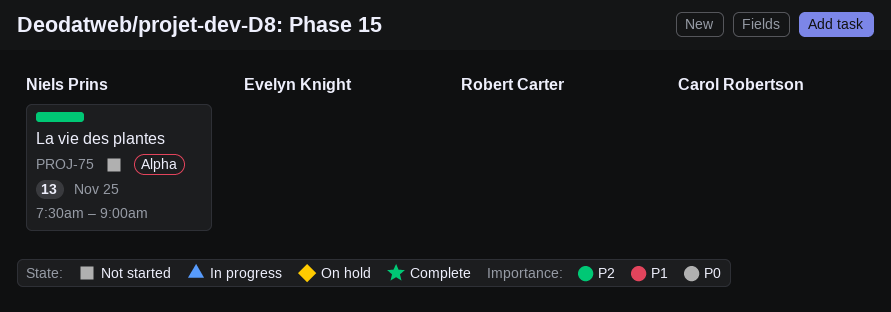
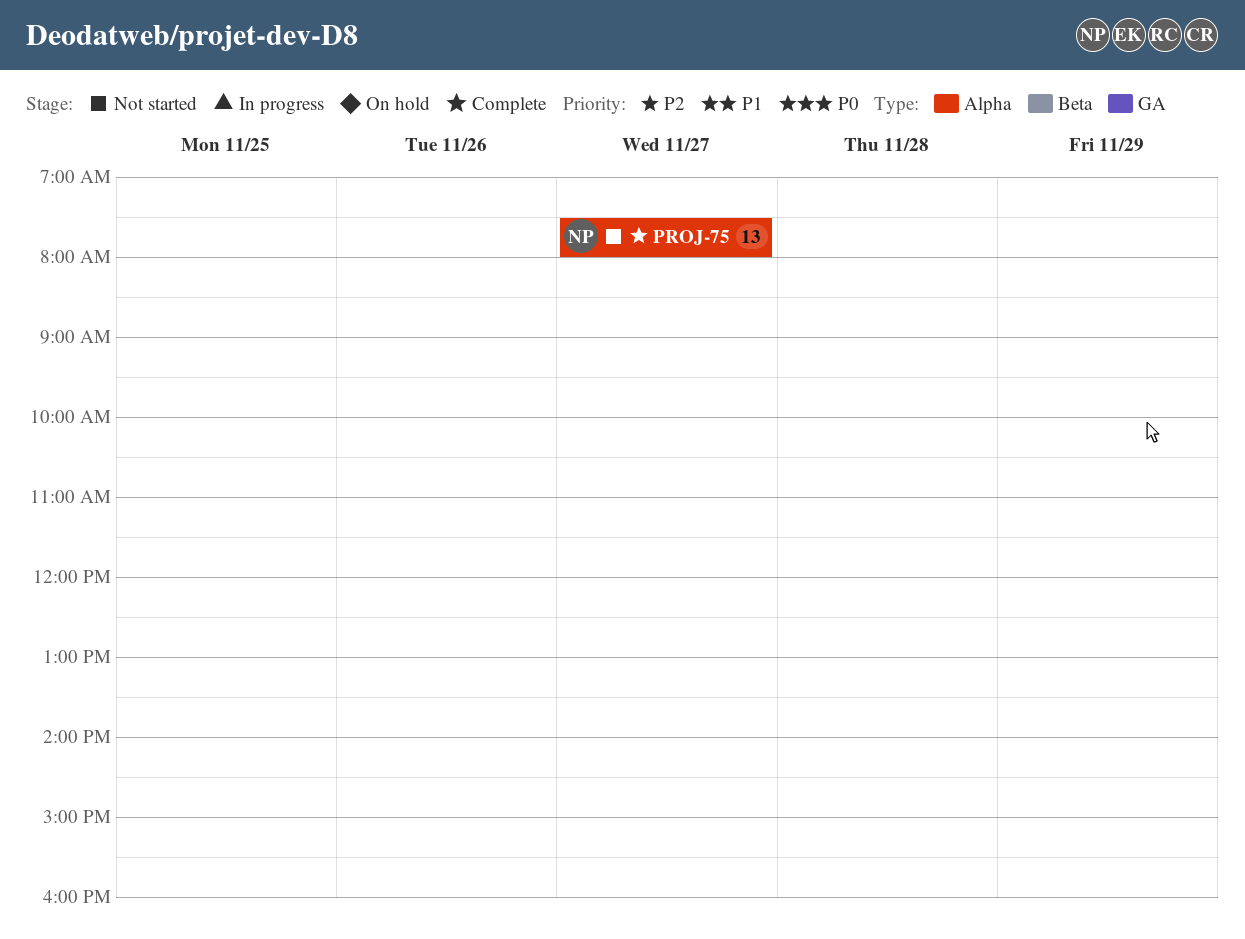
PROJ-75, day: Nov 25 -> Nov 27
PROJ-75, ends: 09:00 -> 08:00

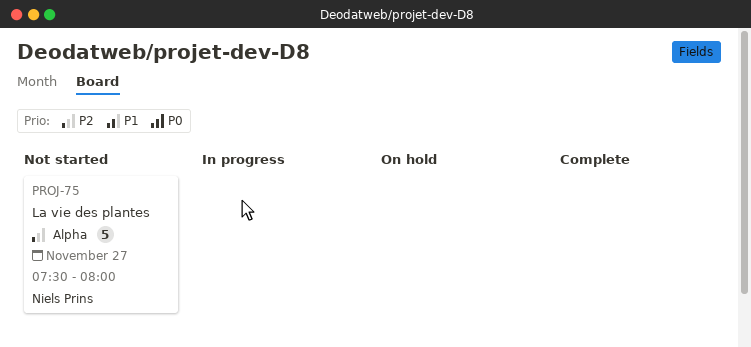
PROJ-75, estimate: 13 -> 5

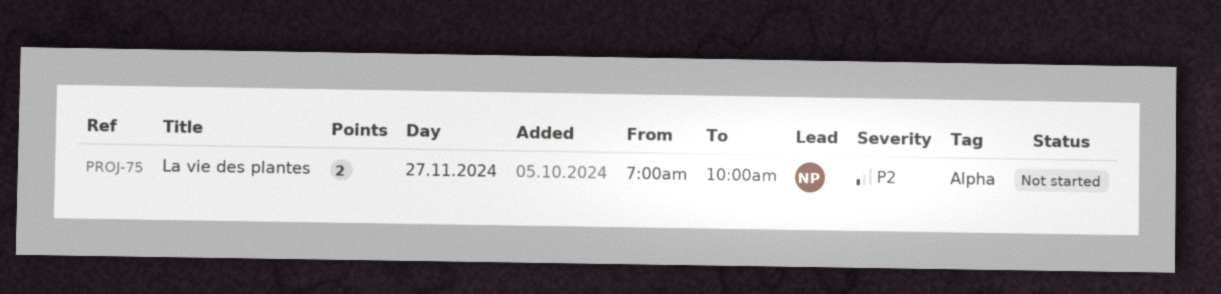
PROJ-75, estimate: 5 -> 2
PROJ-75, begins: 07:30 -> 07:00
PROJ-75, ends: 08:00 -> 10:00

